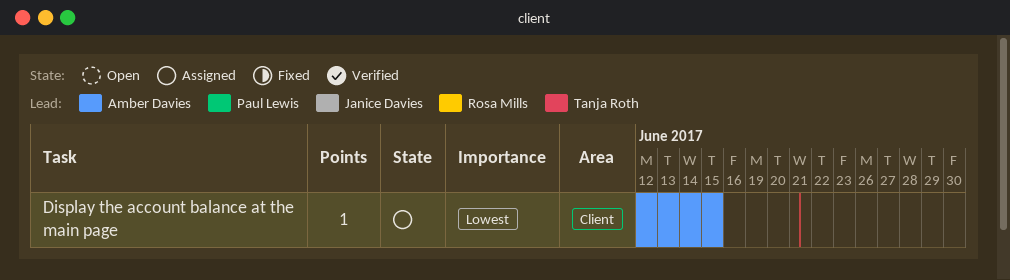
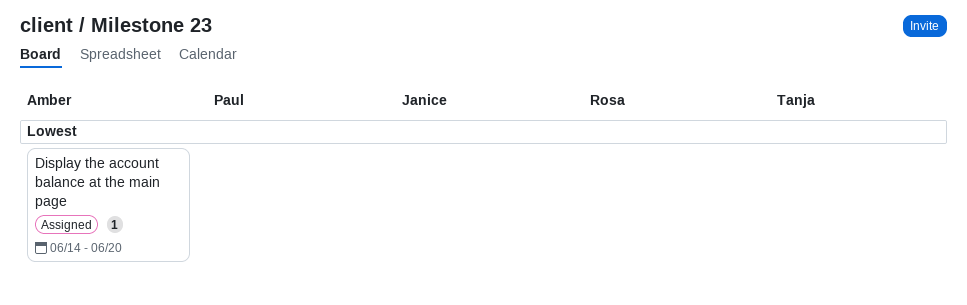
Display the account balance at the main page, start: Jun 12 -> Jun 14
Display the account balance at the main page, due: Jun 15 -> Jun 20

